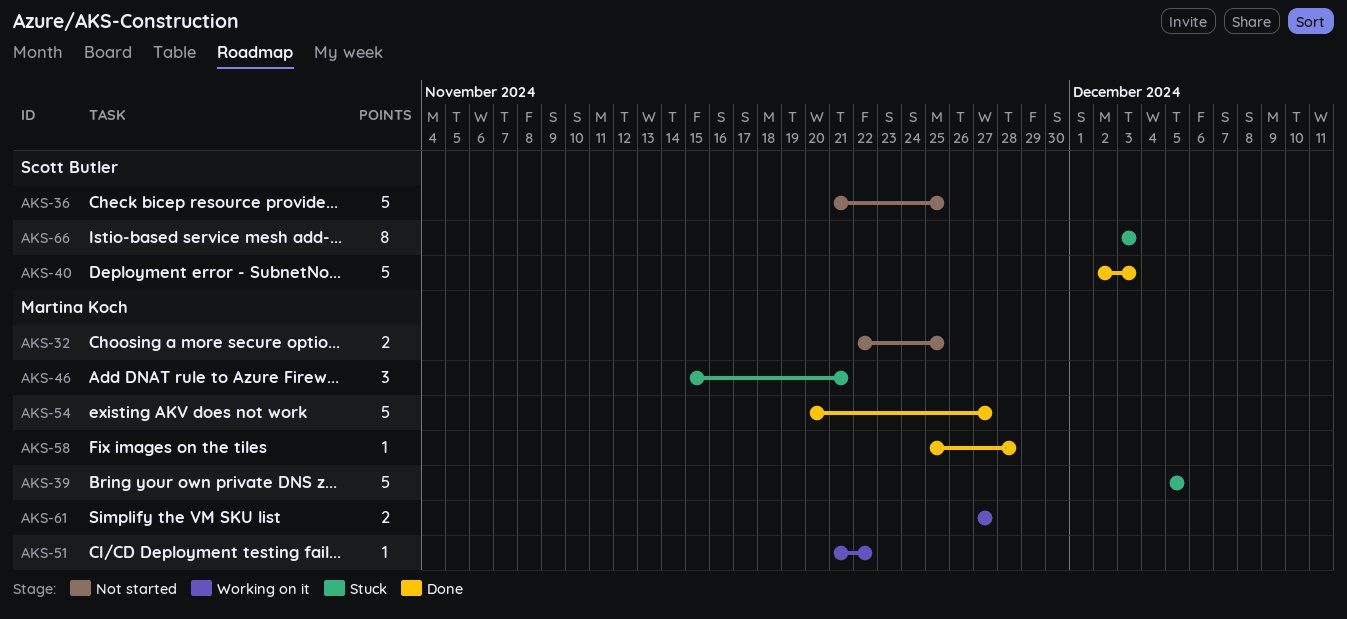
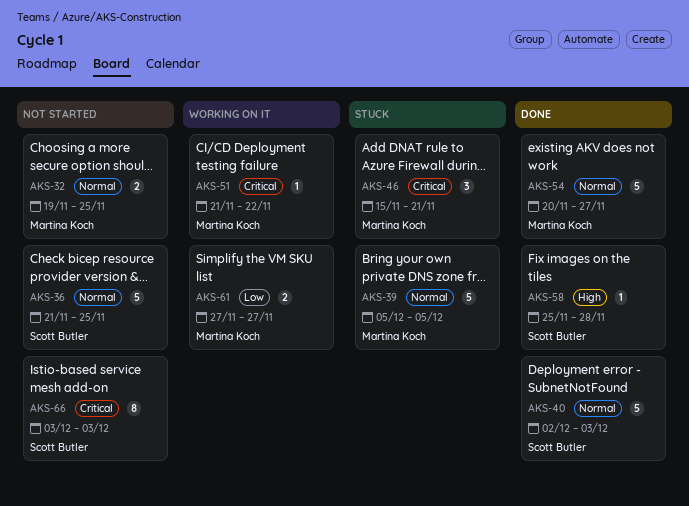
AKS-32, start: Nov 22 -> Nov 19
AKS-58, owner: Martina Koch -> Scott Butler
AKS-66, status: Stuck -> Not started

